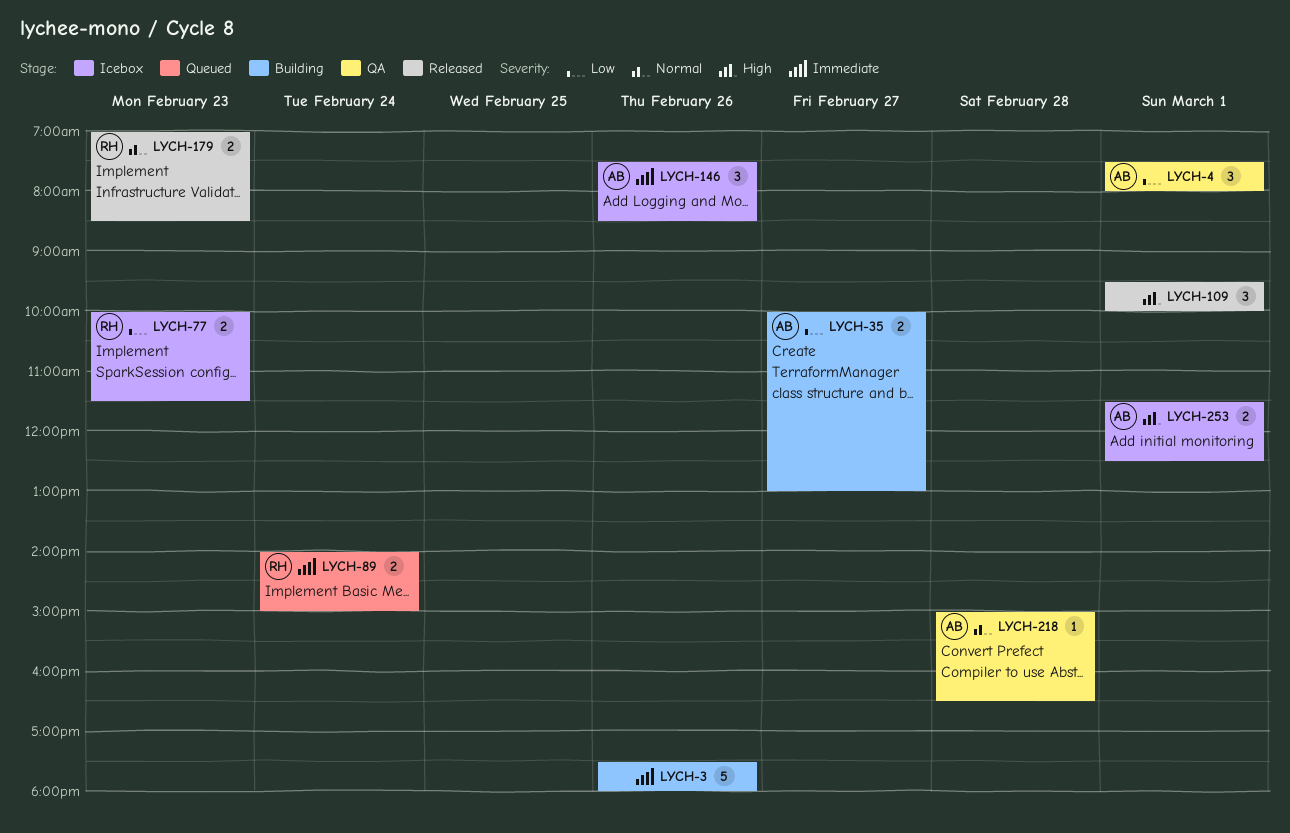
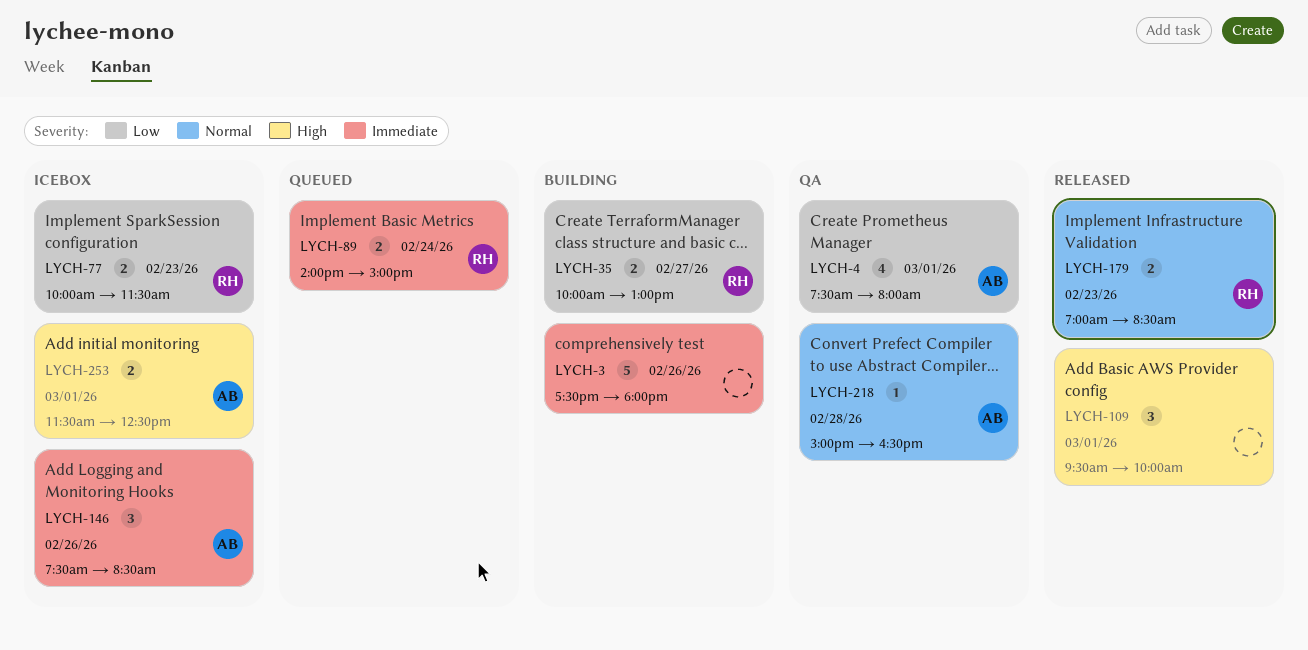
LYCH-4, estimate: 3 -> 4
LYCH-35, owner: AB -> RH

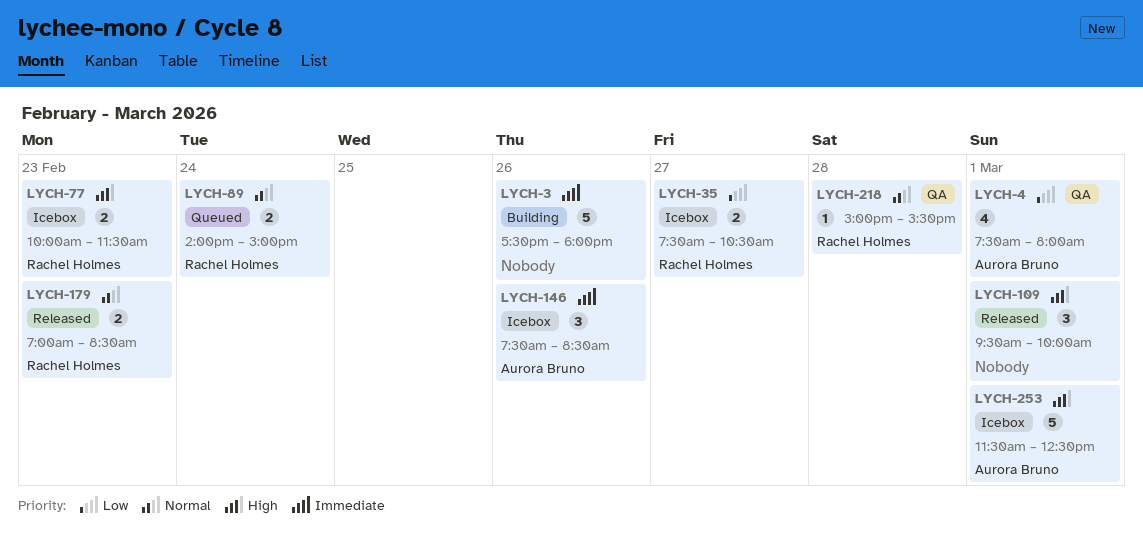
LYCH-35, status: Building -> Icebox
LYCH-35, begins: 10:00 -> 07:30
LYCH-35, ends: 13:00 -> 10:30
LYCH-77, priority: Low -> High
LYCH-89, priority: Immediate -> Normal
LYCH-218, owner: Aurora Bruno -> Rachel Holmes
LYCH-218, ends: 16:30 -> 15:30
LYCH-253, estimate: 2 -> 5

